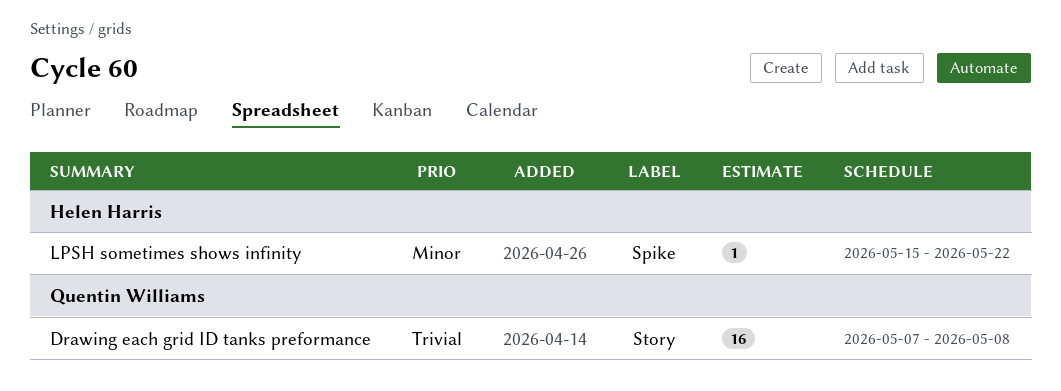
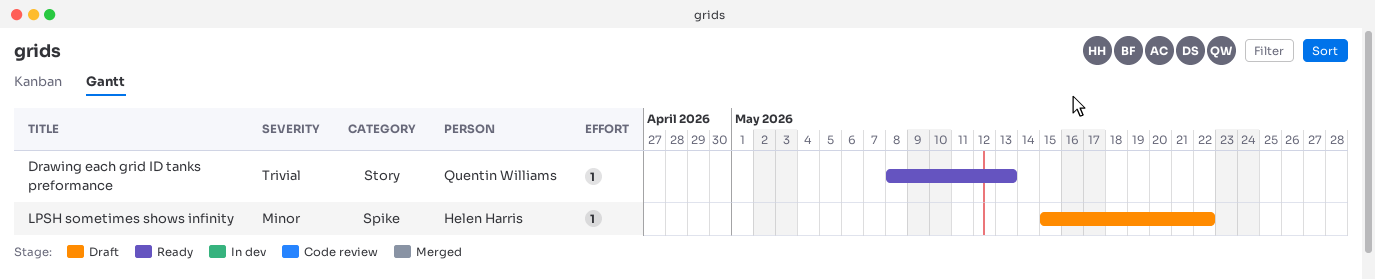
Drawing each grid ID tanks preformance, estimate: 16 -> 1
Drawing each grid ID tanks preformance, start: May 7 -> May 8
Drawing each grid ID tanks preformance, due: May 8 -> May 13

